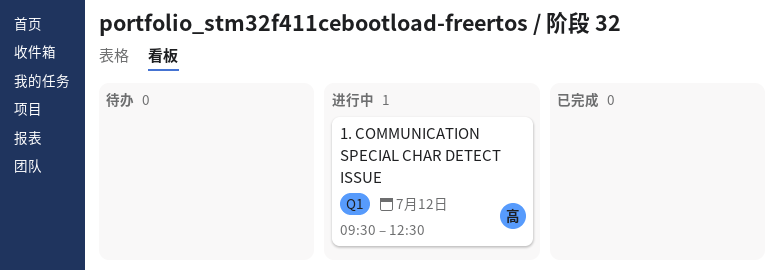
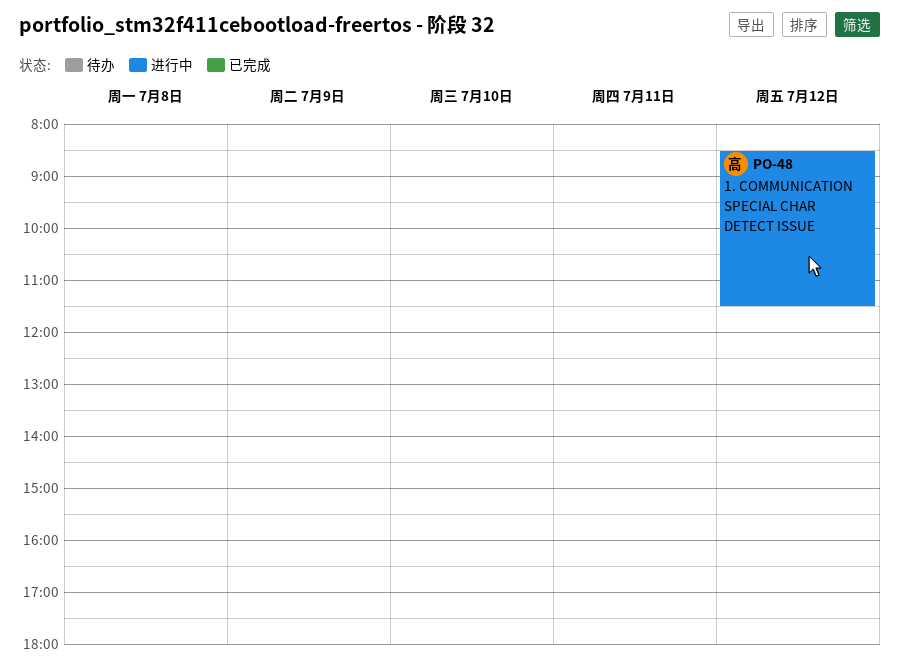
1. COMMUNICATION SPECIAL CHAR DETECT ISSUE, begins: 09:30 -> 08:30
1. COMMUNICATION SPECIAL CHAR DETECT ISSUE, ends: 12:30 -> 11:30

